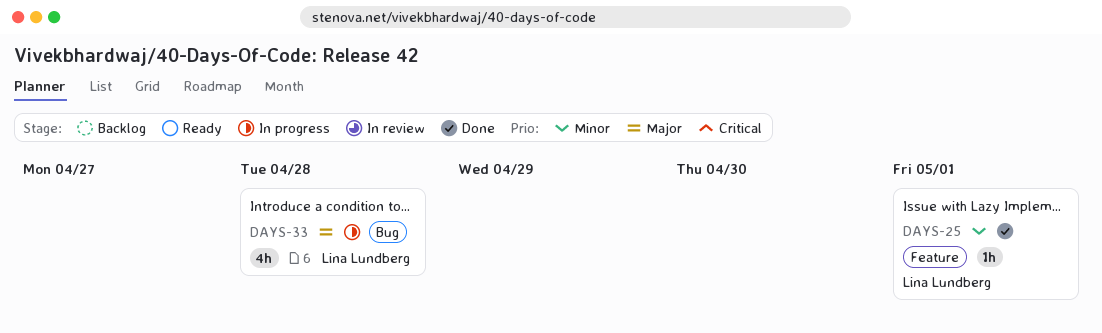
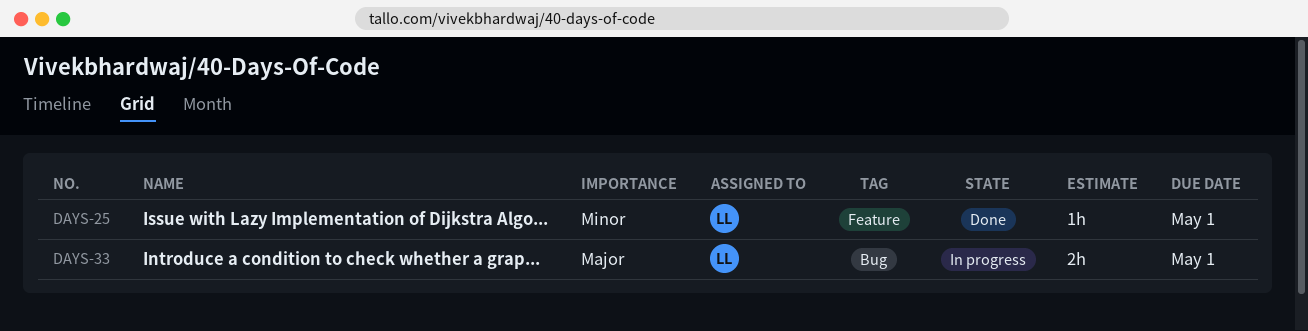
DAYS-33, estimate: 4h -> 2h
DAYS-33, due: Apr 28 -> May 1

